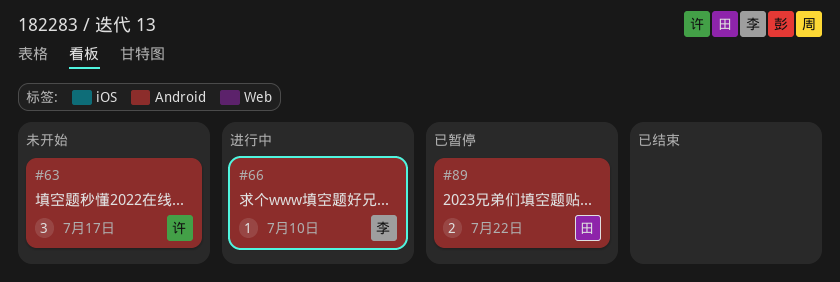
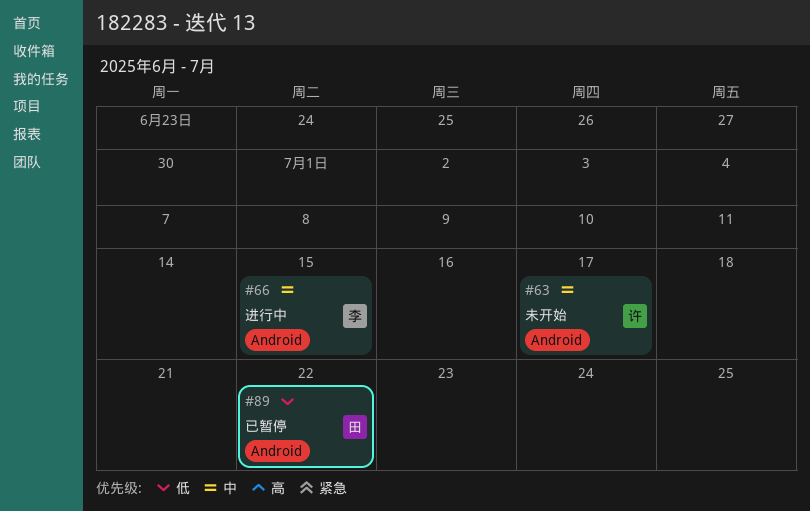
#66, due: Jul 10 -> Jul 15

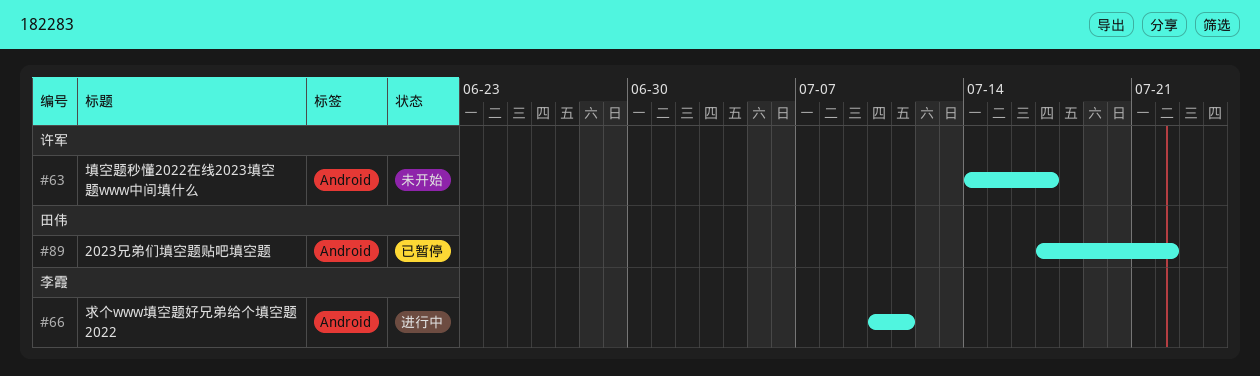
#66, due: Jul 15 -> Jul 11

